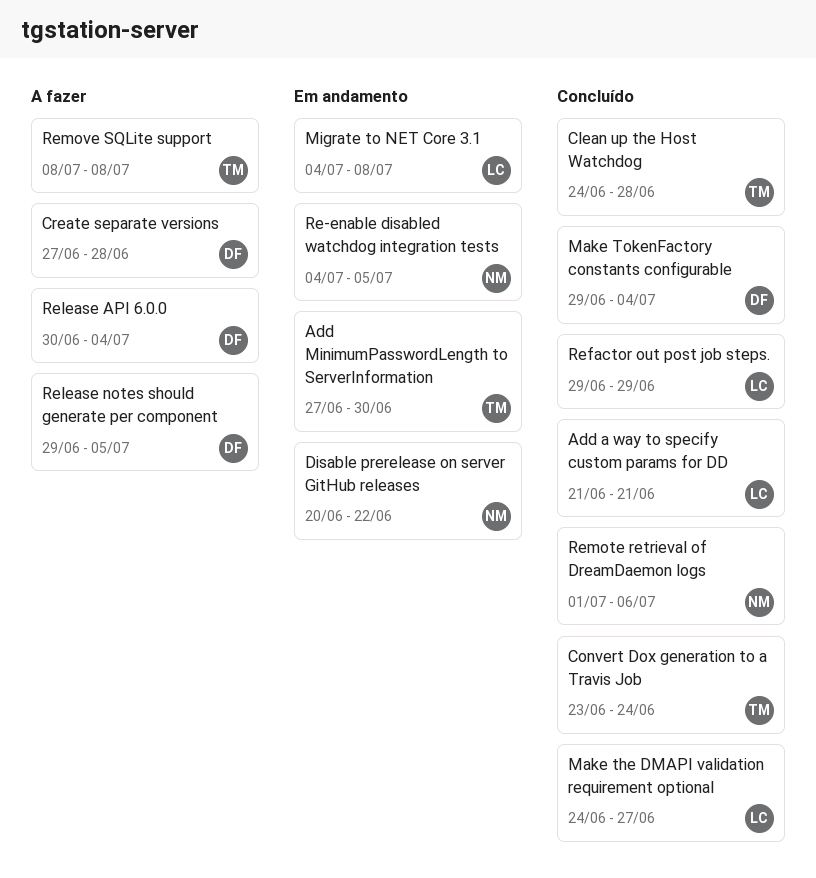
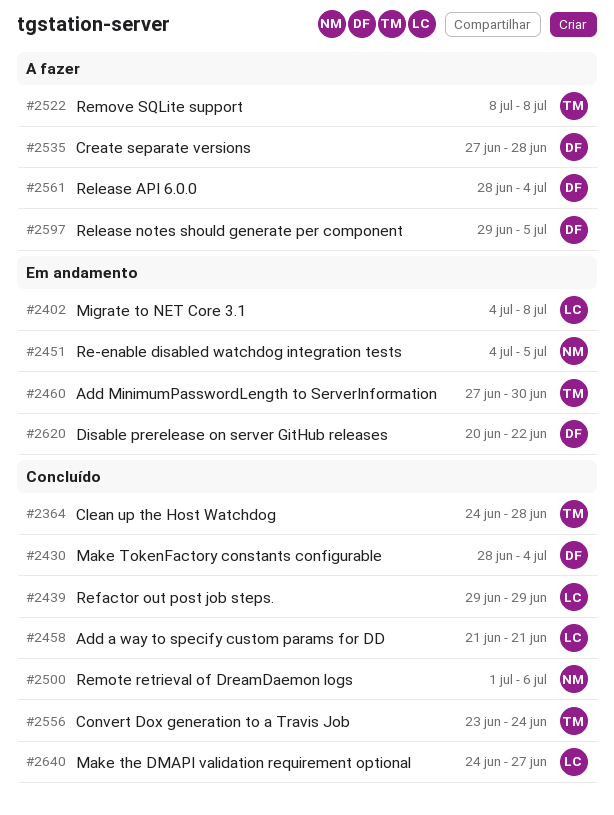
Disable prerelease on server GitHub releases, owner: NM -> DF
Make TokenFactory constants configurable, start: Jun 29 -> Jun 28
Release API 6.0.0, start: Jun 30 -> Jun 28

